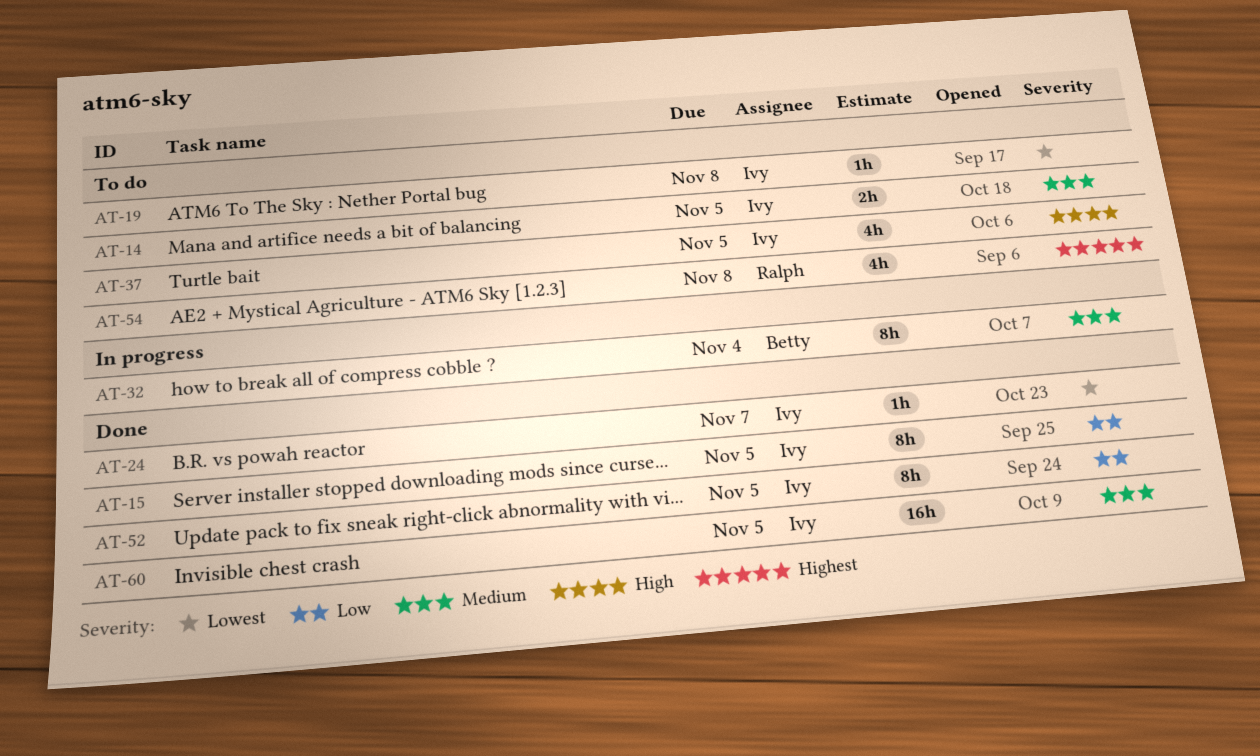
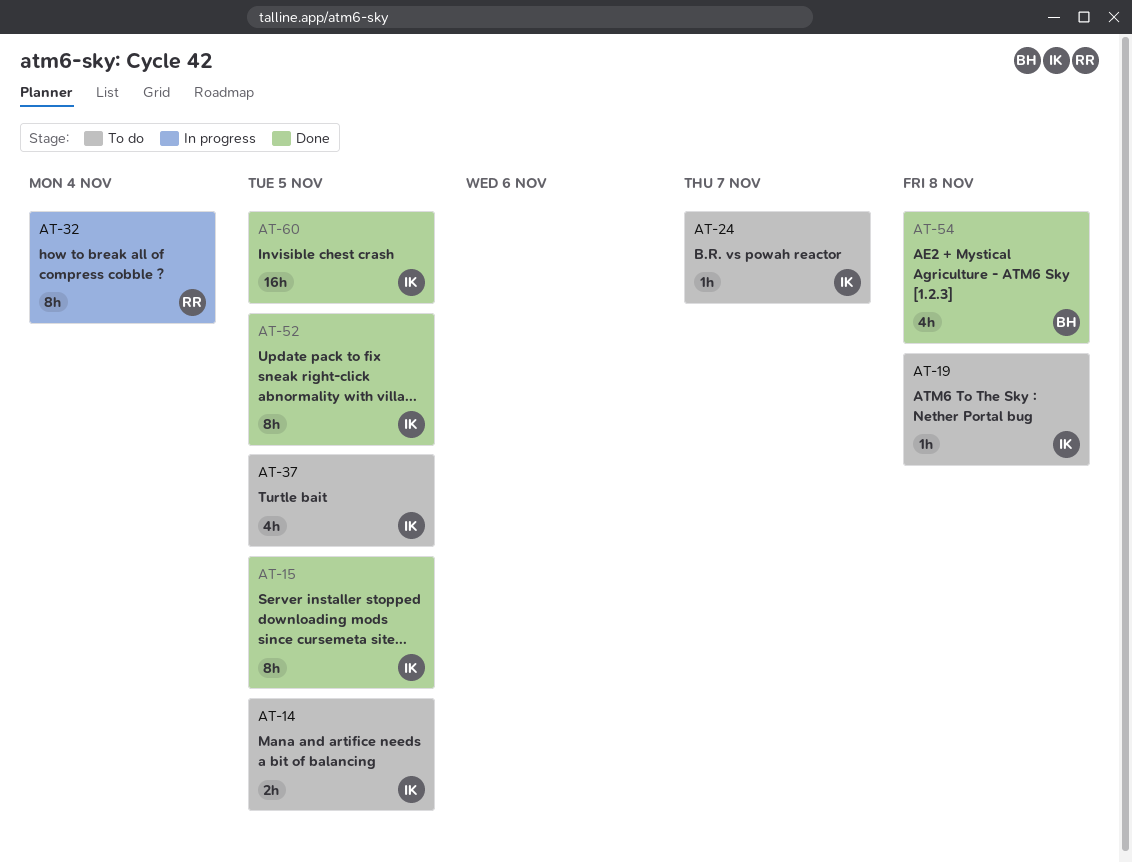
AT-24, status: Done -> To do
AT-32, owner: Betty -> Ralph
AT-54, status: To do -> Done
AT-54, owner: Ralph -> Betty

